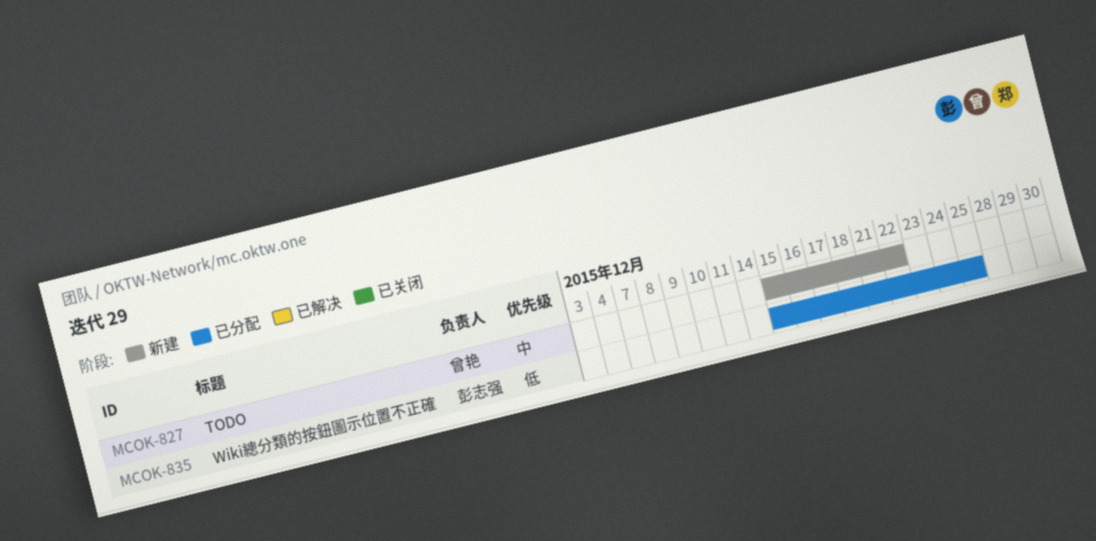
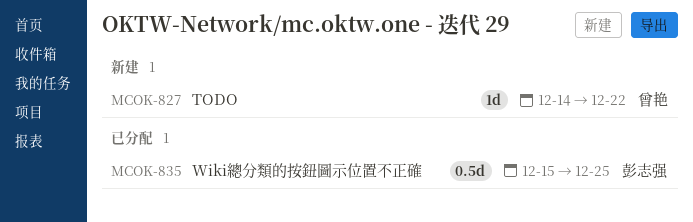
MCOK-827, start: Dec 15 -> Dec 14

